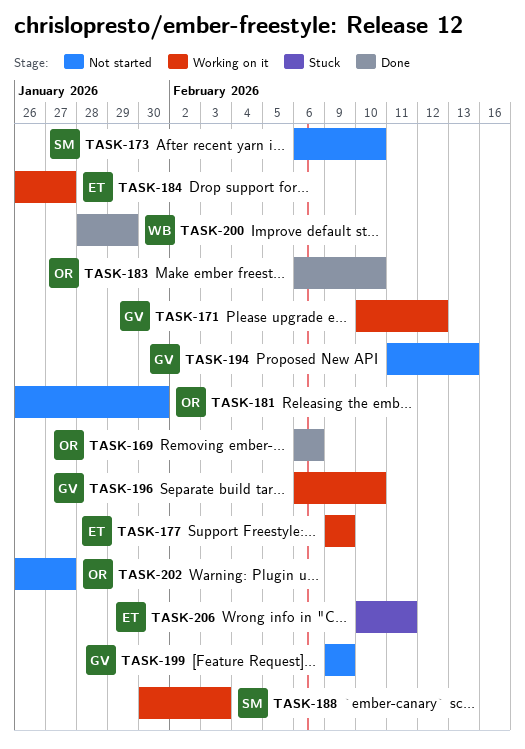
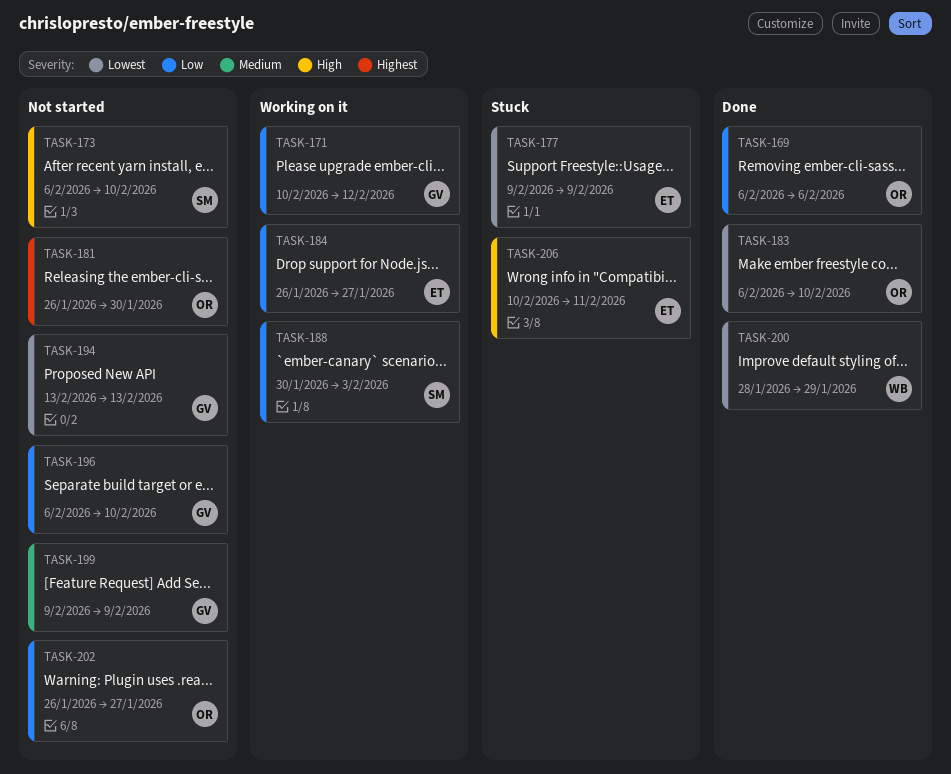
TASK-177, status: Working on it -> Stuck
TASK-194, start: Feb 11 -> Feb 13
TASK-196, status: Working on it -> Not started

